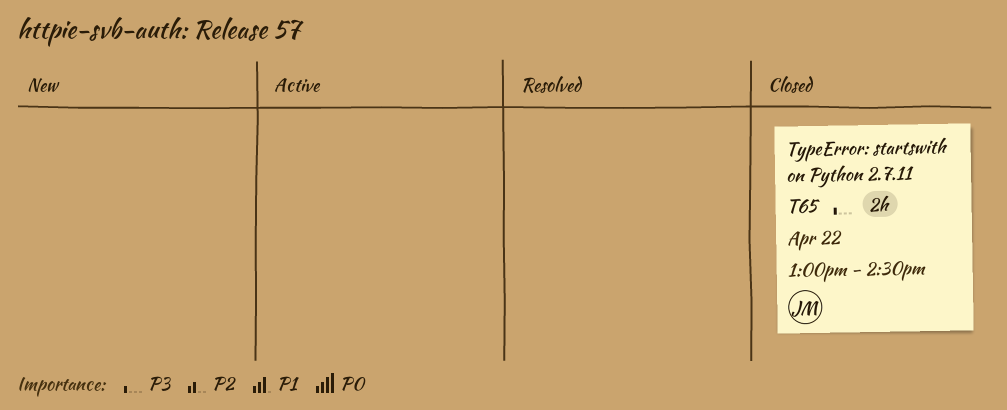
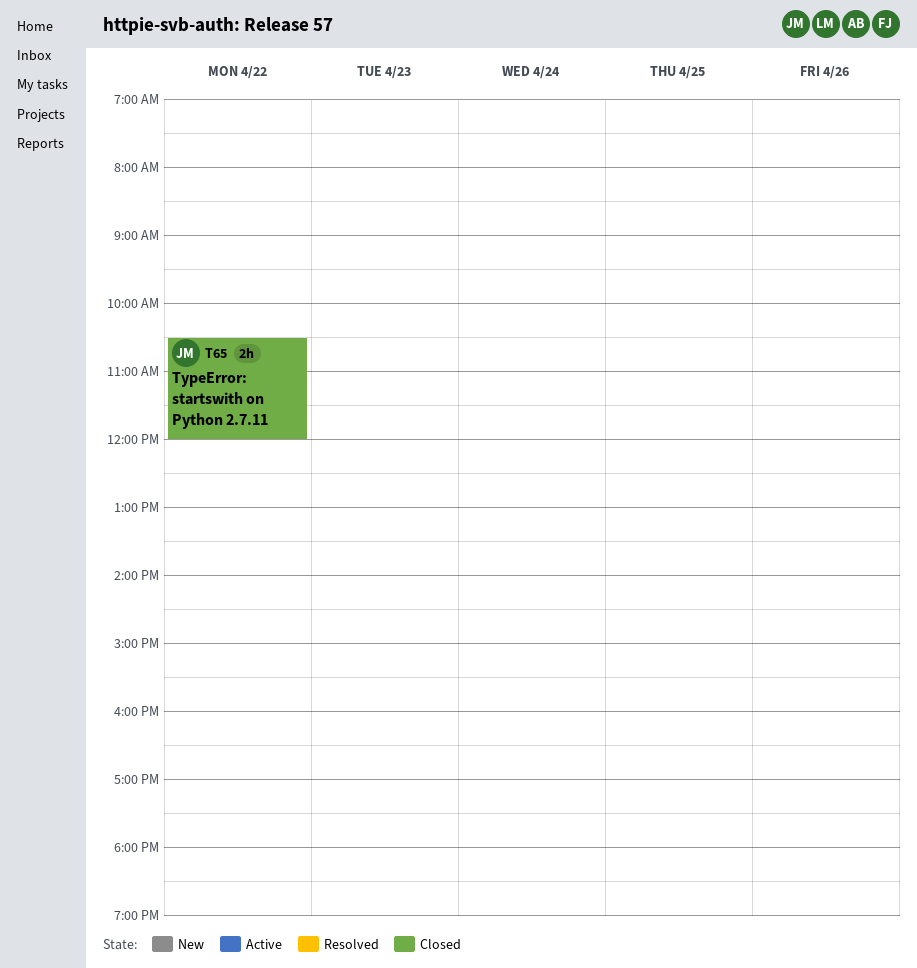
T65, begins: 13:00 -> 10:30
T65, ends: 14:30 -> 12:00

